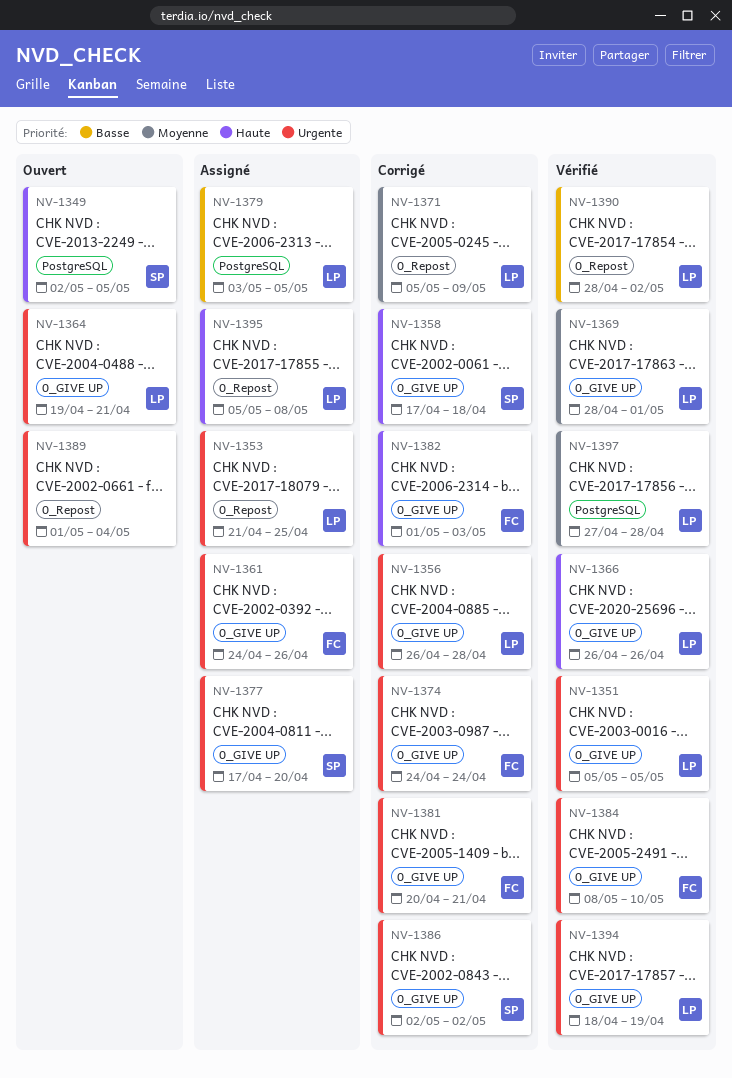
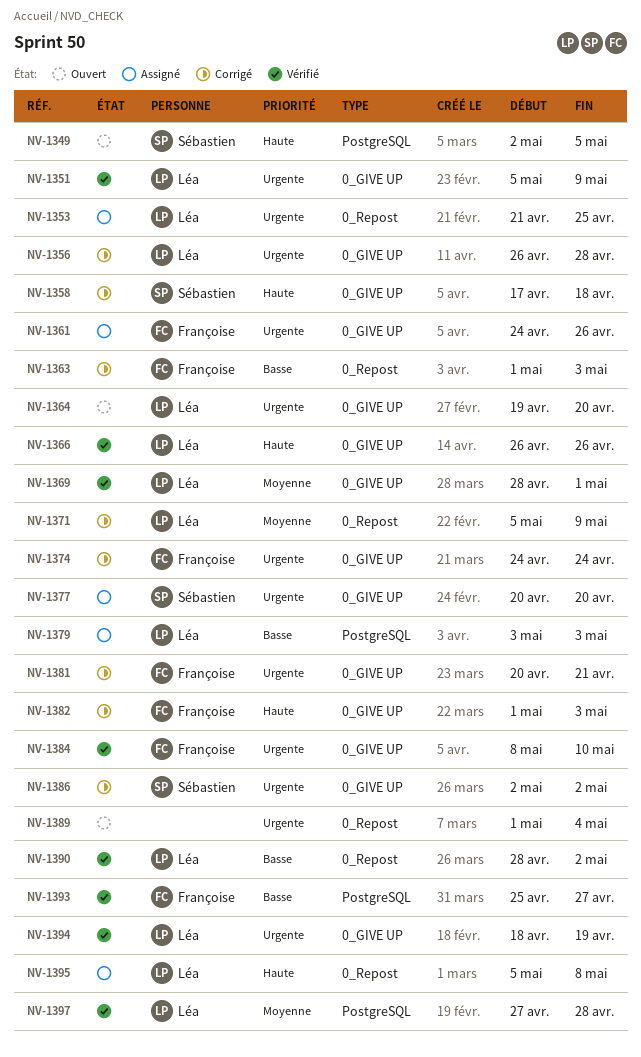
NV-1351, due: May 5 -> May 9
NV-1363: none -> present
NV-1364, due: Apr 21 -> Apr 20
NV-1377, start: Apr 17 -> Apr 20
NV-1379, due: May 5 -> May 3
NV-1393: none -> present

